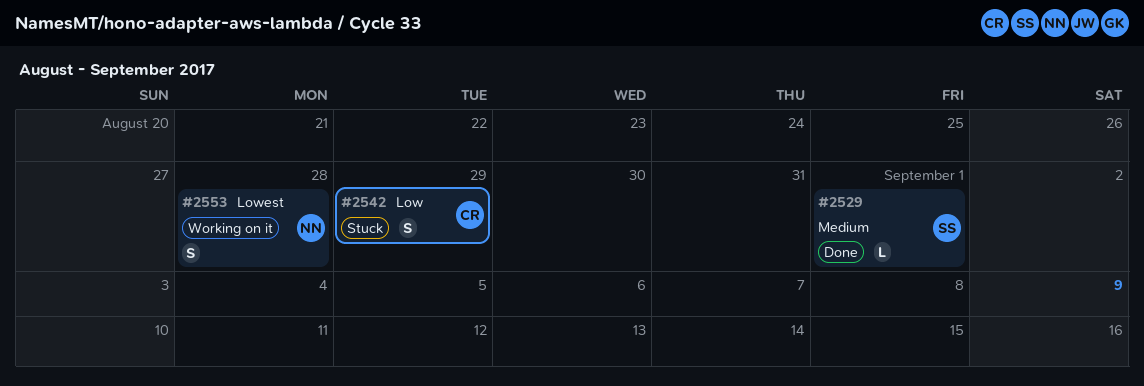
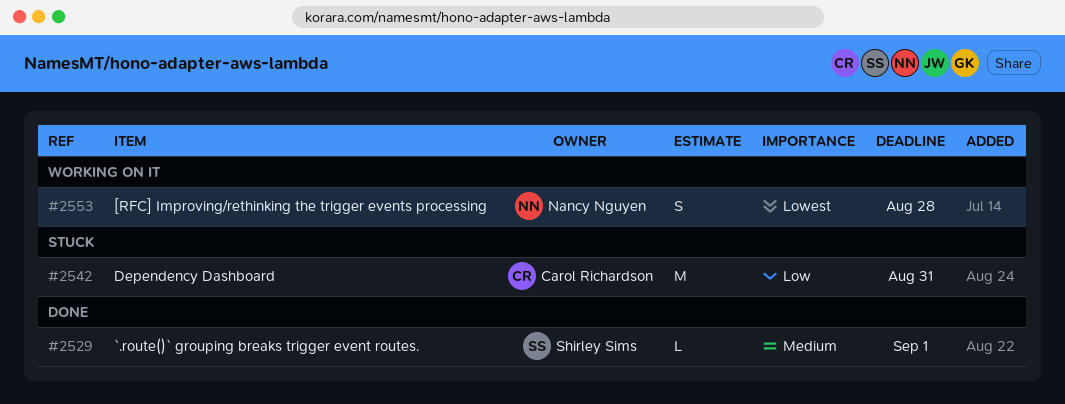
#2542, estimate: S -> M
#2542, due: Aug 29 -> Aug 31

